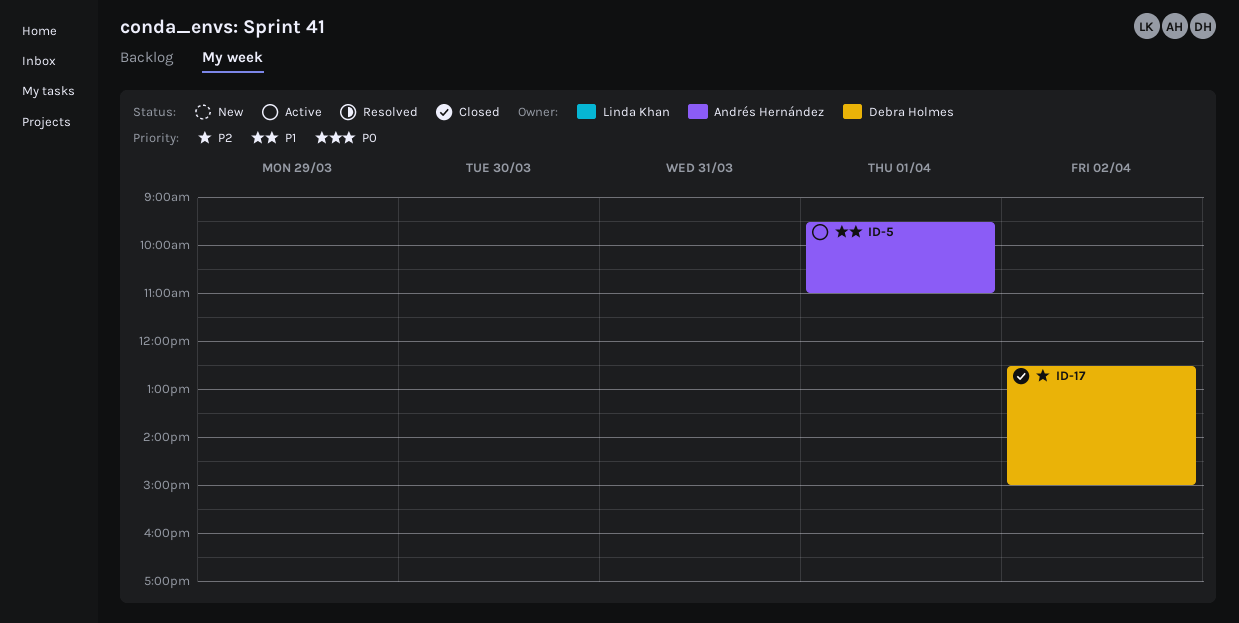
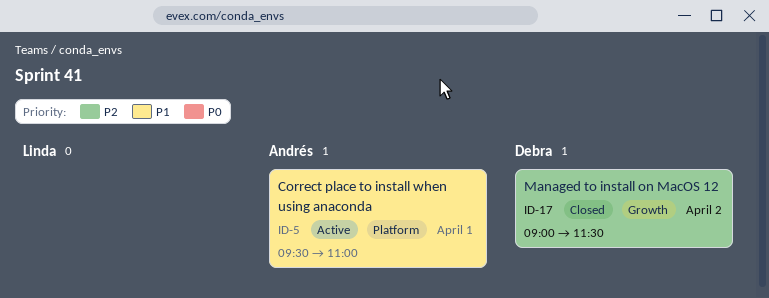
ID-17, begins: 12:30 -> 09:00
ID-17, ends: 15:00 -> 11:30

